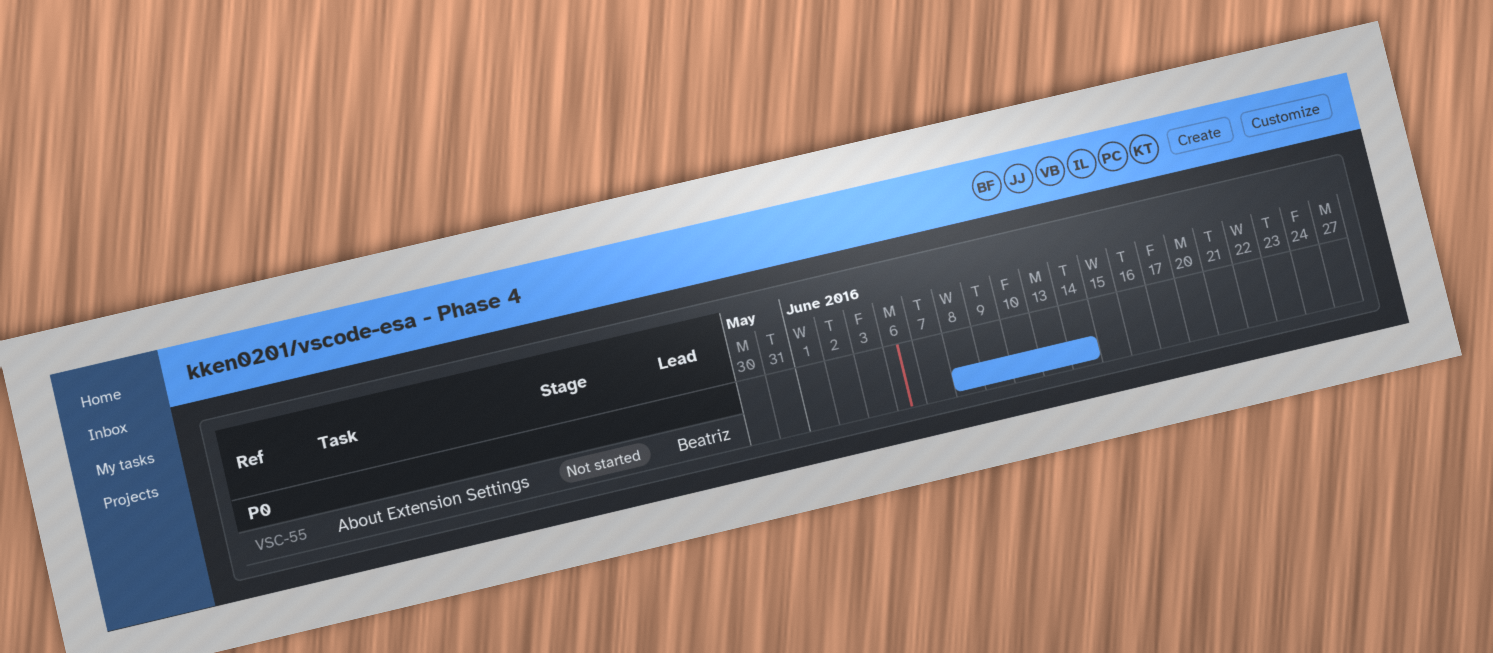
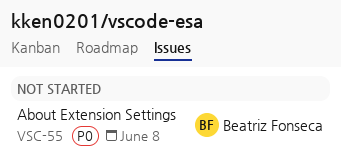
VSC-55, due: Jun 14 -> Jun 8

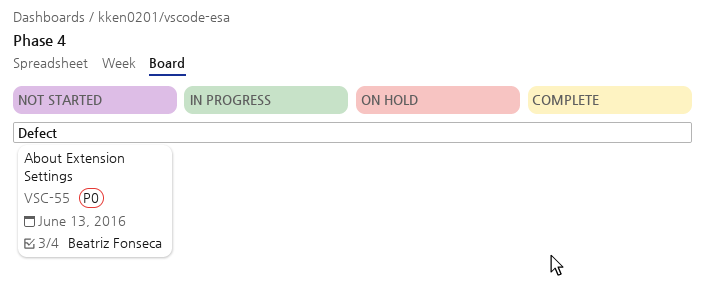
VSC-55, due: Jun 8 -> Jun 13

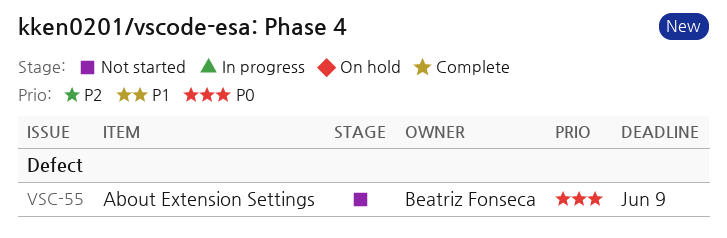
VSC-55, due: Jun 13 -> Jun 9

